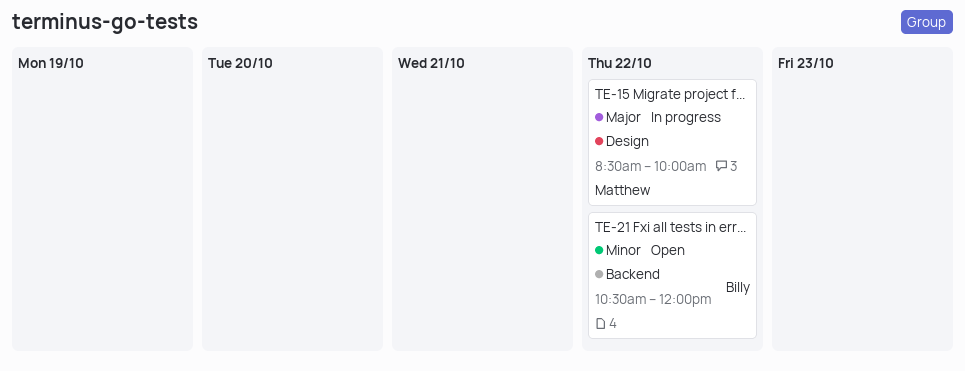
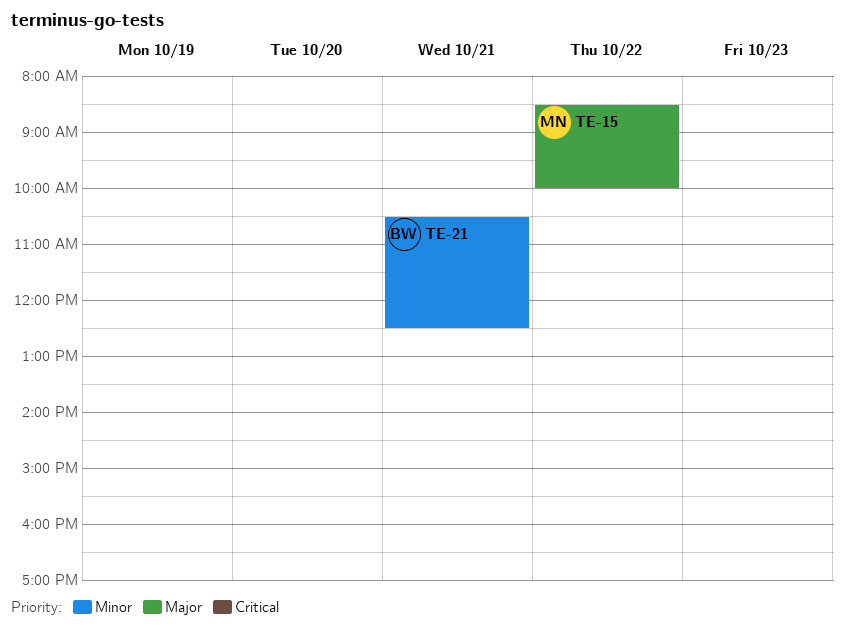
TE-21, day: Oct 22 -> Oct 21
TE-21, ends: 12:00 -> 12:30

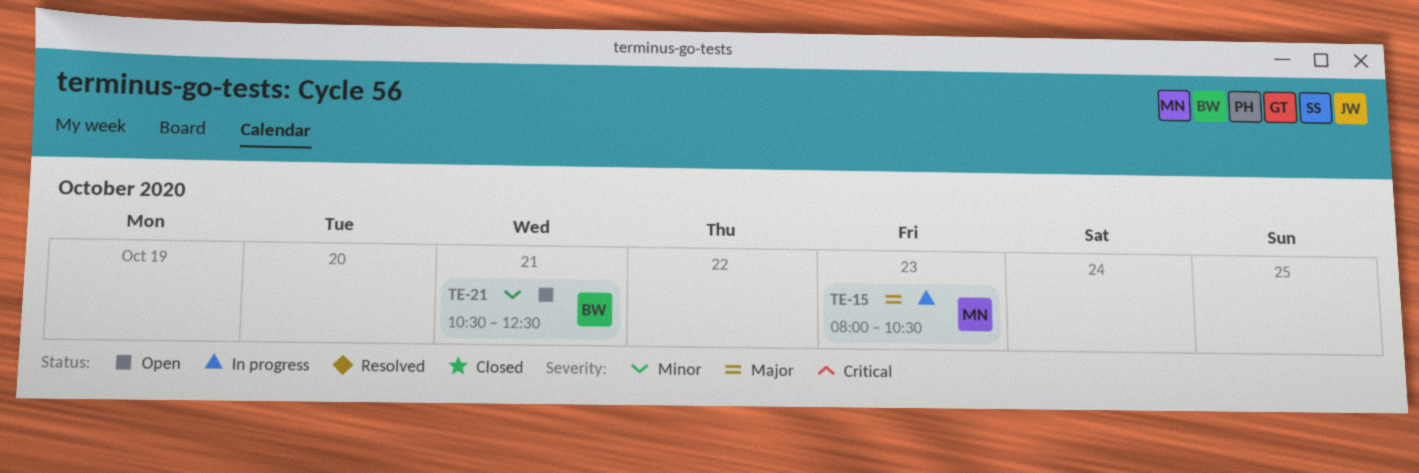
TE-15, day: Oct 22 -> Oct 23
TE-15, begins: 08:30 -> 08:00
TE-15, ends: 10:00 -> 10:30

